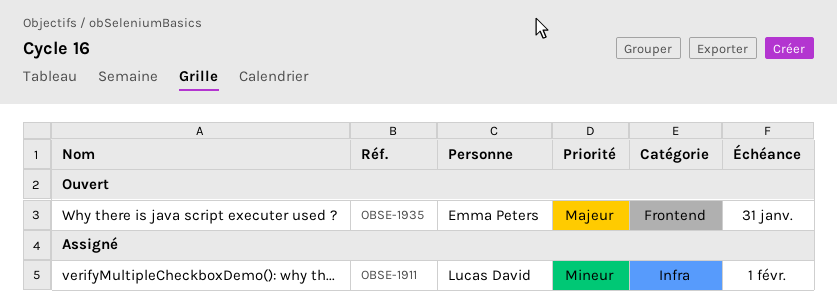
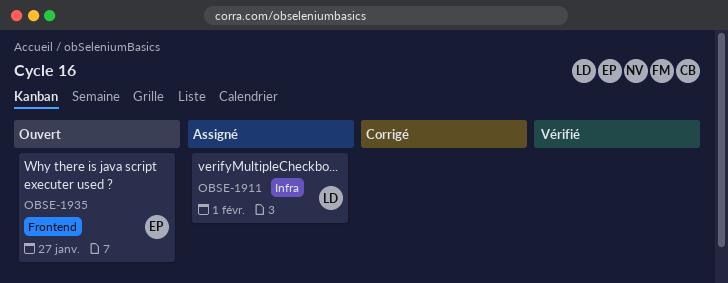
OBSE-1935, due: Jan 31 -> Jan 27

